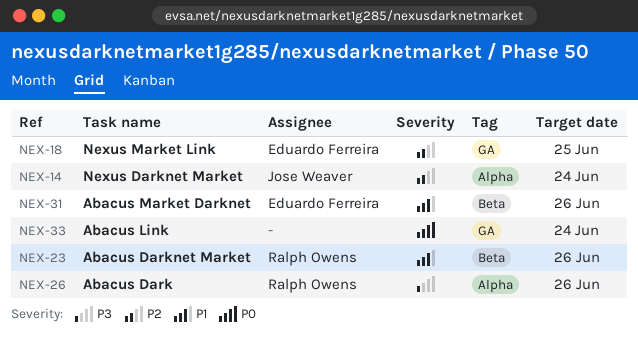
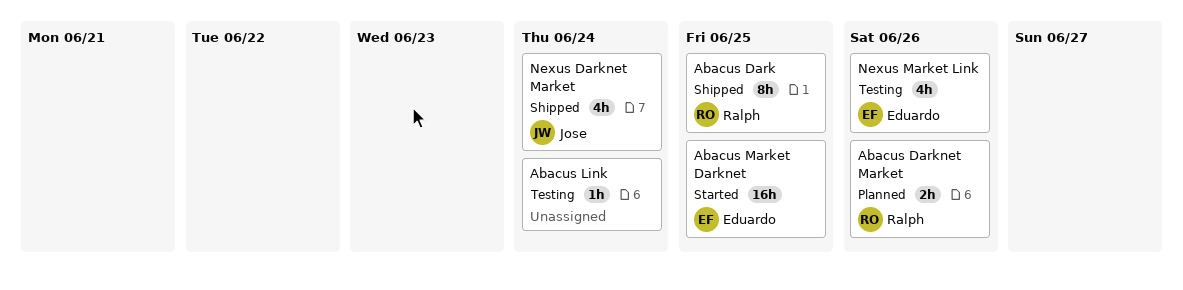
Abacus Dark, due: Jun 26 -> Jun 25
Abacus Market Darknet, due: Jun 26 -> Jun 25
Nexus Market Link, due: Jun 25 -> Jun 26

